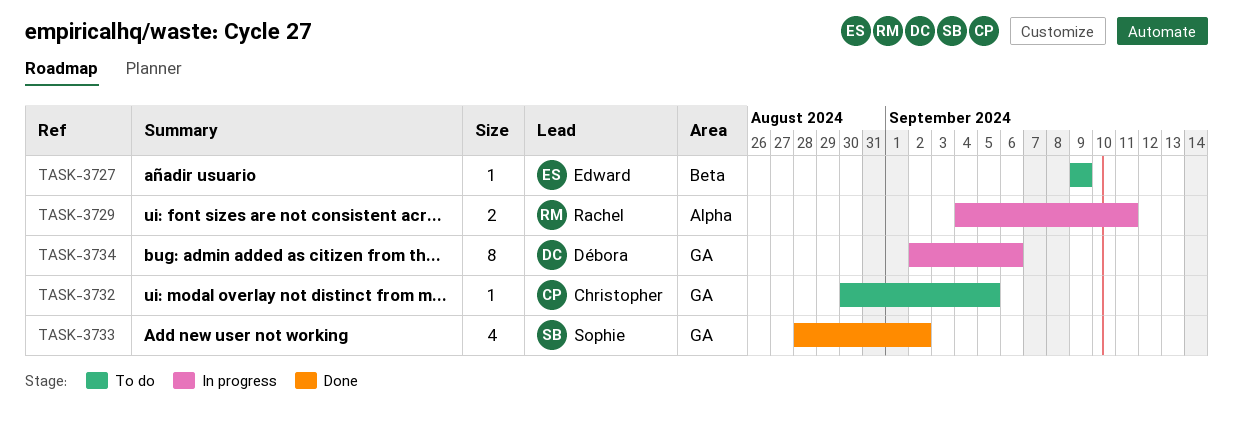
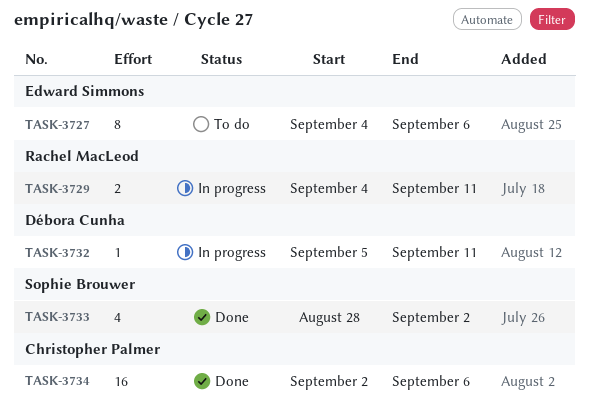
TASK-3727, estimate: 1 -> 8
TASK-3727, start: Sep 9 -> Sep 4
TASK-3727, due: Sep 9 -> Sep 6
TASK-3732, status: To do -> In progress
TASK-3732, owner: Christopher Palmer -> Débora Cunha
TASK-3732, start: Aug 30 -> Sep 5
TASK-3732, due: Sep 5 -> Sep 11
TASK-3734, status: In progress -> Done
TASK-3734, owner: Débora Cunha -> Christopher Palmer
TASK-3734, estimate: 8 -> 16

